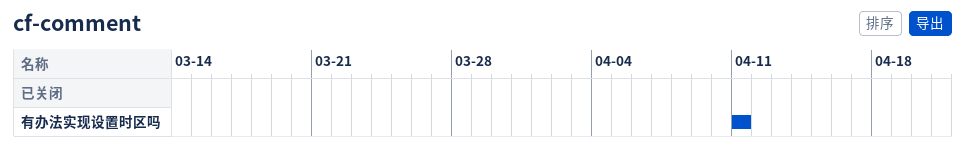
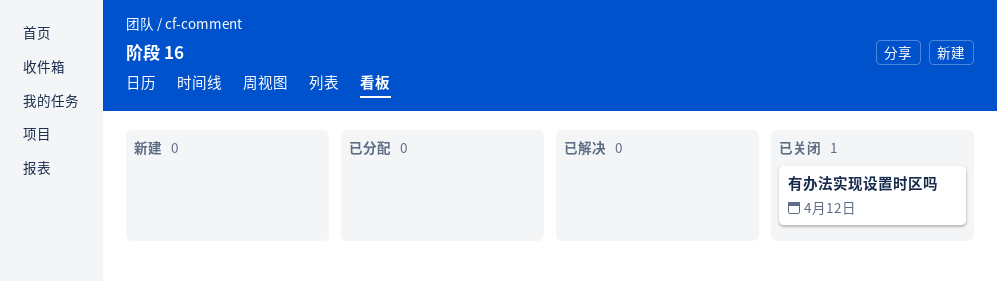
有办法实现设置时区吗, due: Apr 11 -> Apr 12

